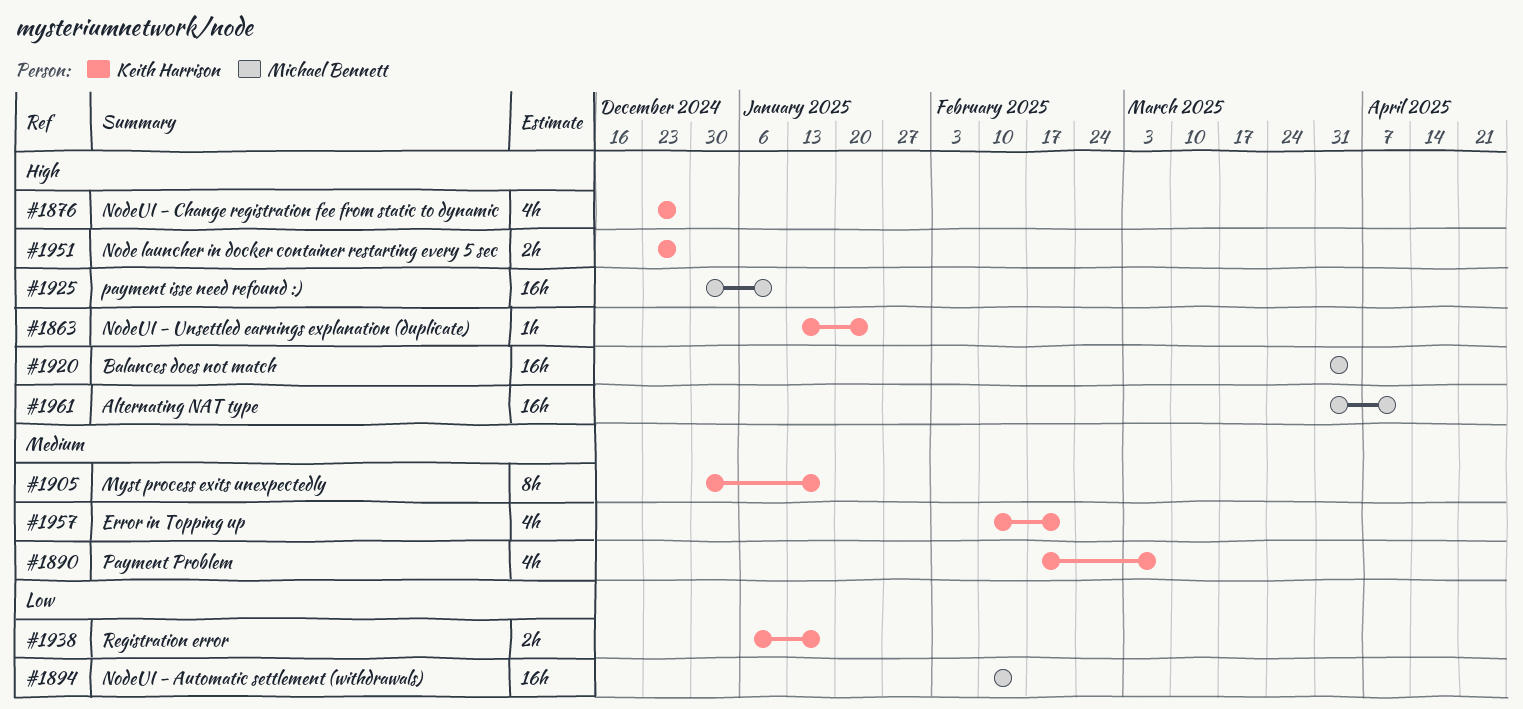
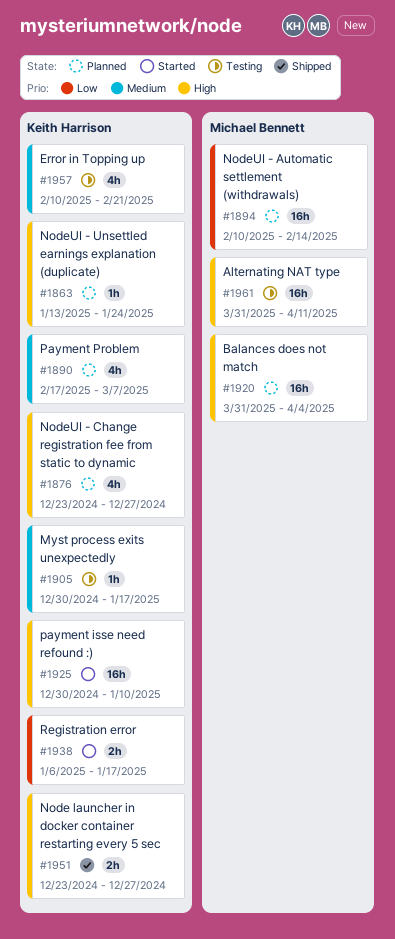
#1905, estimate: 8h -> 1h
#1925, owner: Michael Bennett -> Keith Harrison

